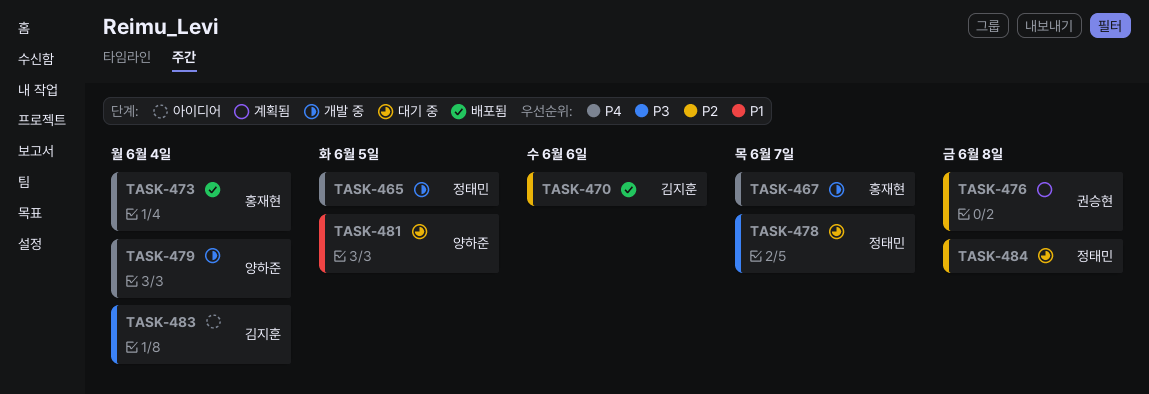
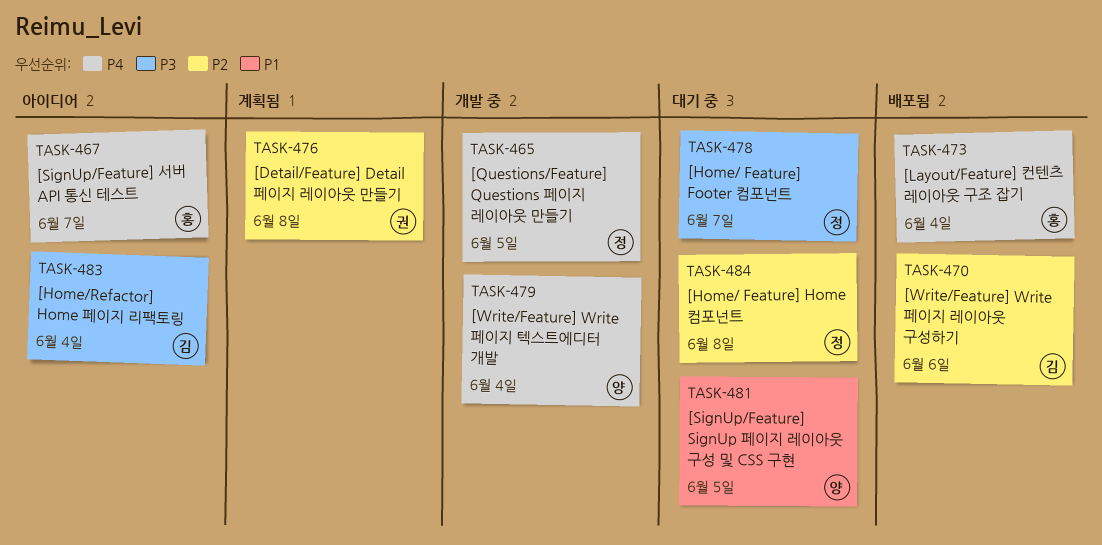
TASK-467, status: 개발 중 -> 아이디어

